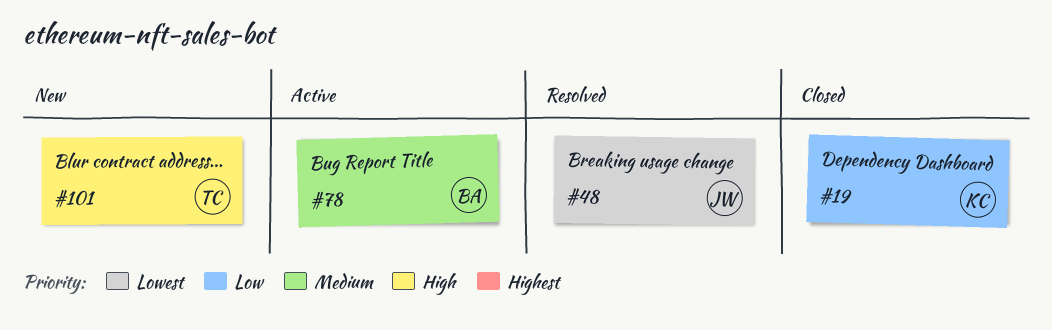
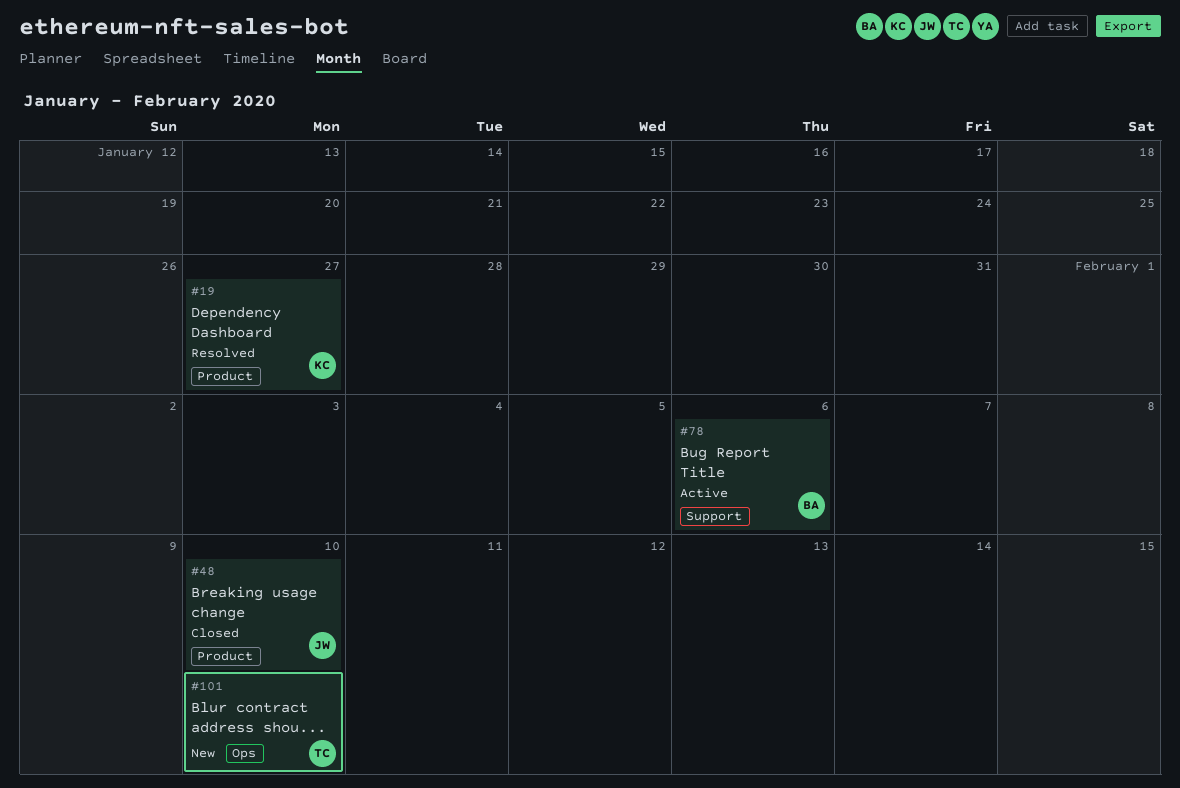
#19, status: Closed -> Resolved
#48, status: Resolved -> Closed

